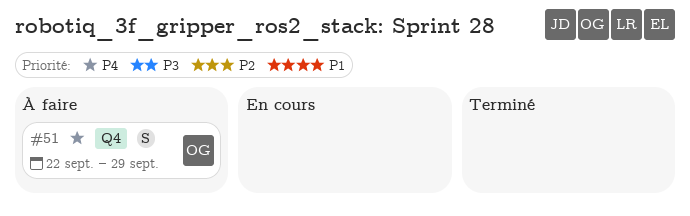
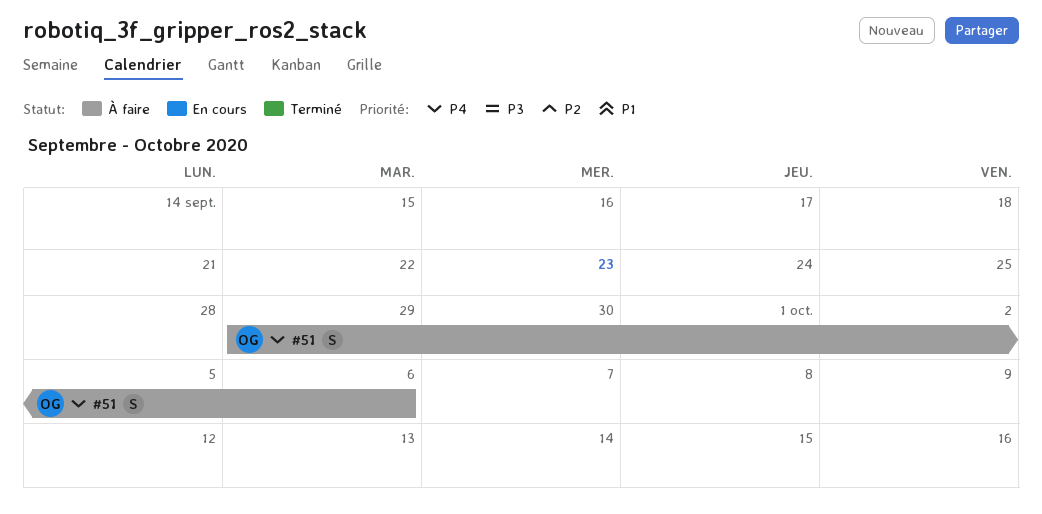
#51, start: Sep 22 -> Sep 29
#51, due: Sep 29 -> Oct 6

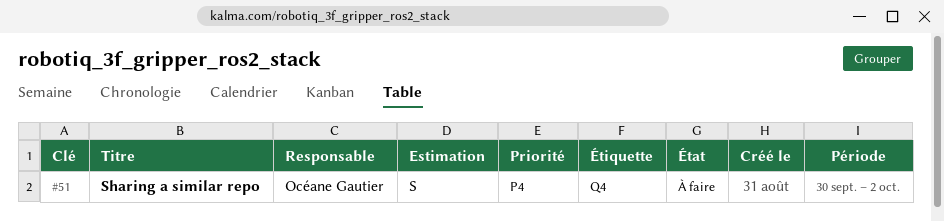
#51, start: Sep 29 -> Sep 30
#51, due: Oct 6 -> Oct 2

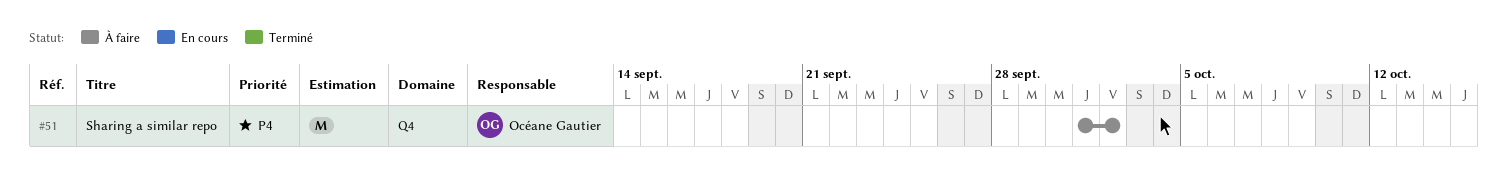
#51, estimate: S -> M
#51, start: Sep 30 -> Oct 1

